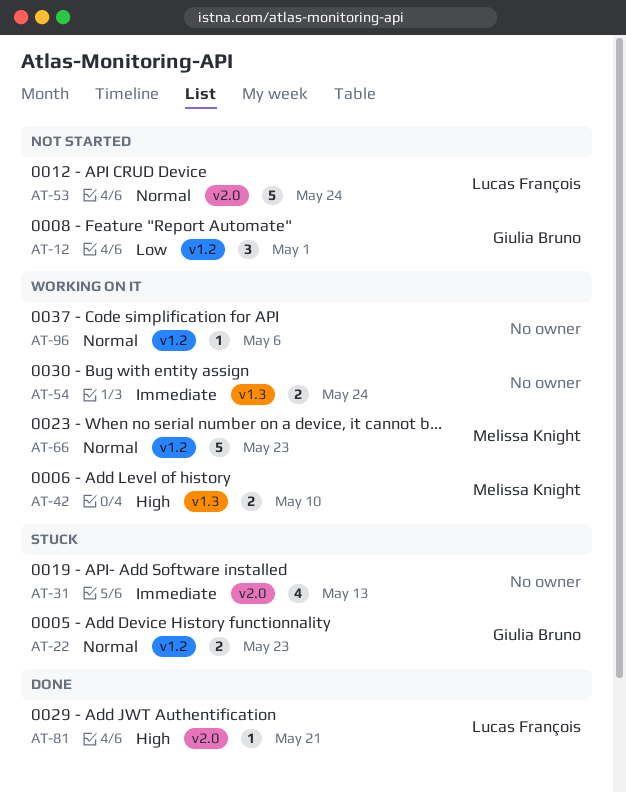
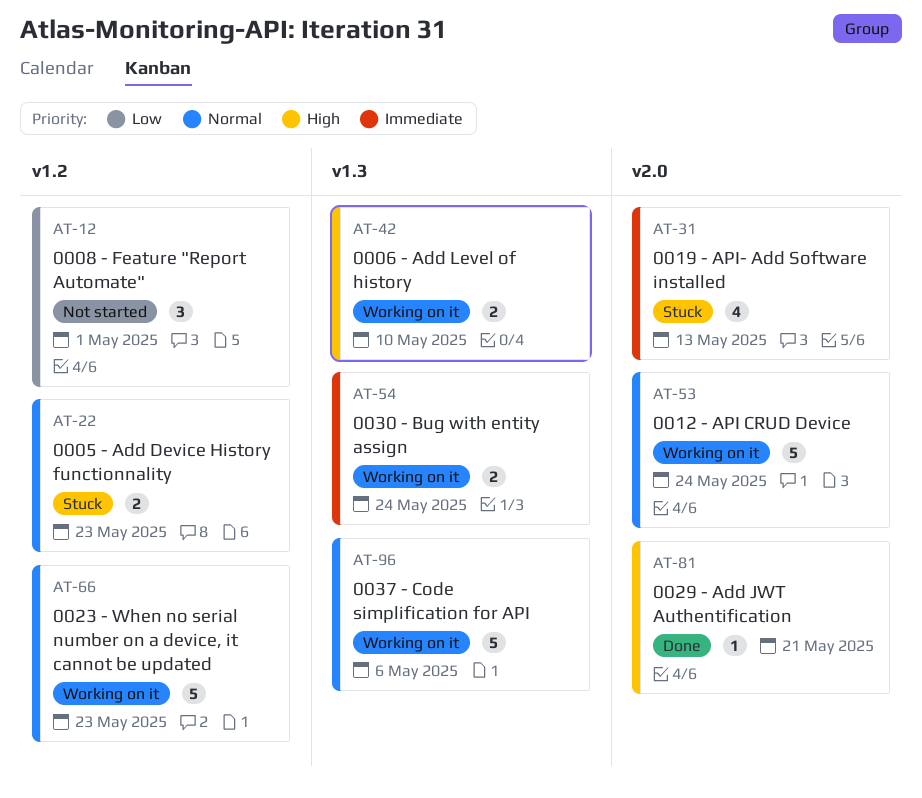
AT-53, status: Not started -> Working on it
AT-96, label: v1.2 -> v1.3
AT-96, estimate: 1 -> 5

